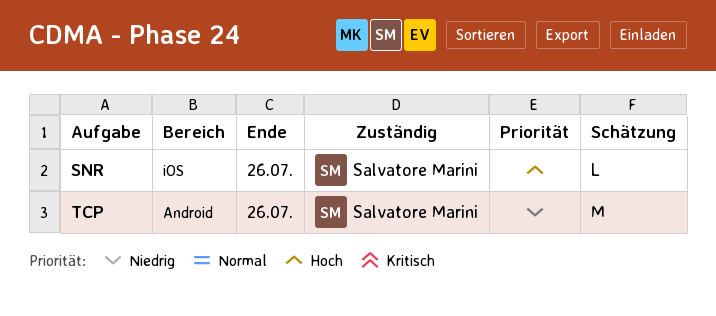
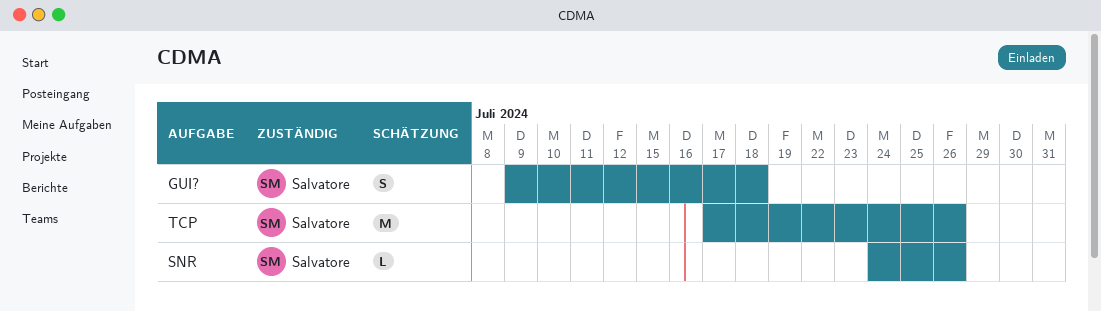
GUI?: none -> present

